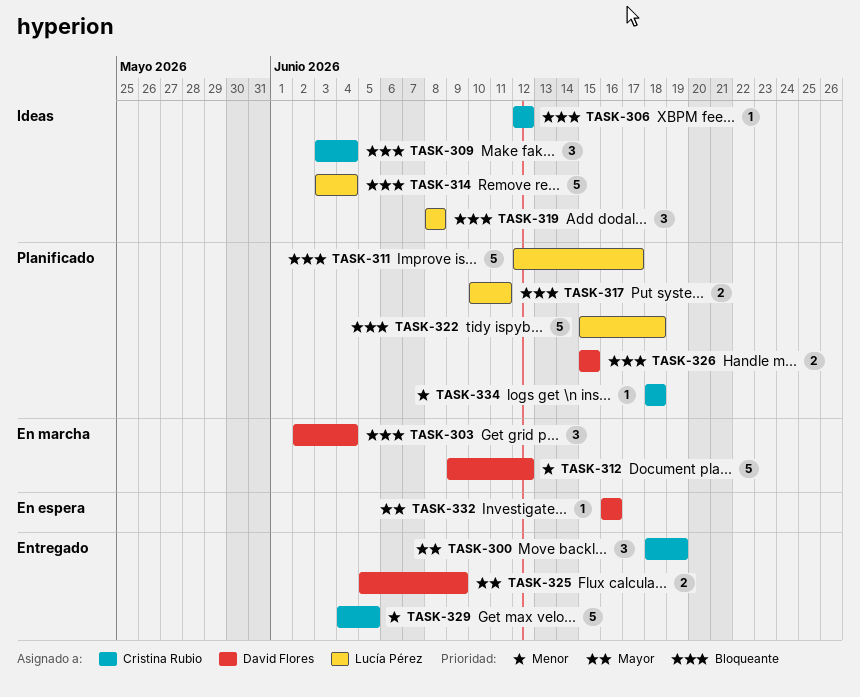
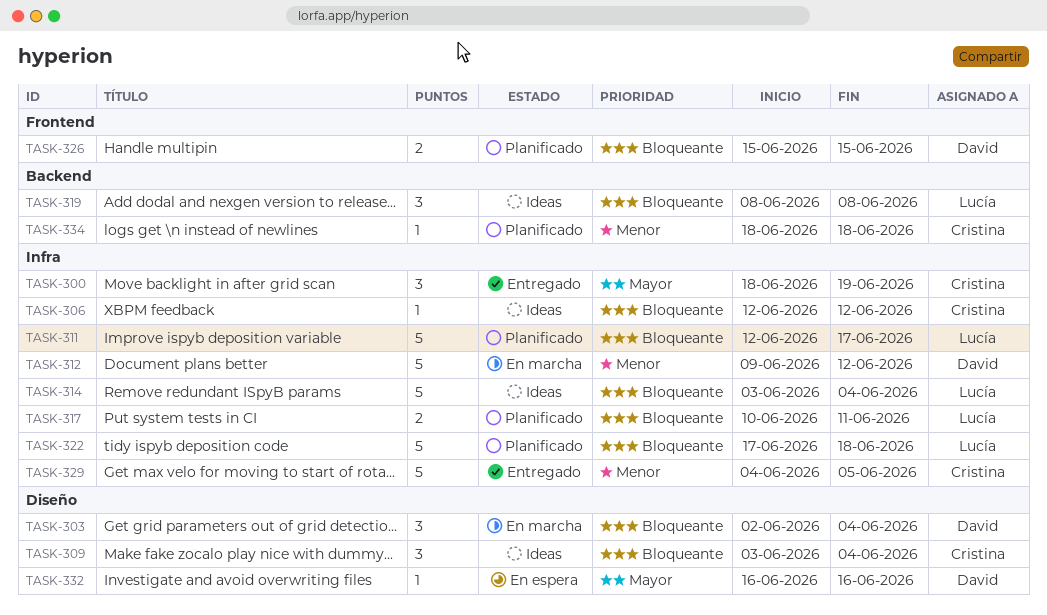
TASK-322, start: Jun 15 -> Jun 17
TASK-325: present -> none

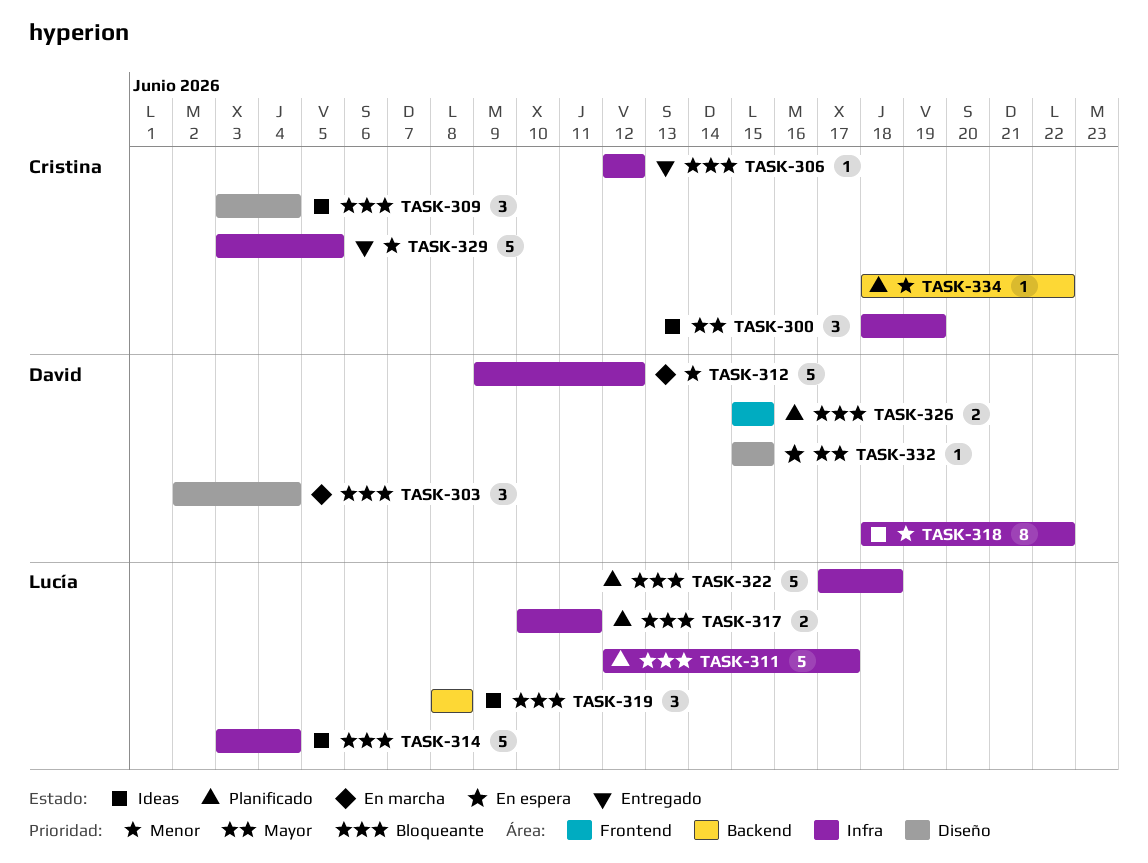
TASK-300, status: Entregado -> Ideas
TASK-306, status: Ideas -> Entregado
TASK-318: none -> present
TASK-329, start: Jun 4 -> Jun 3
TASK-332, start: Jun 16 -> Jun 15
TASK-332, due: Jun 16 -> Jun 15
TASK-334, due: Jun 18 -> Jun 22

